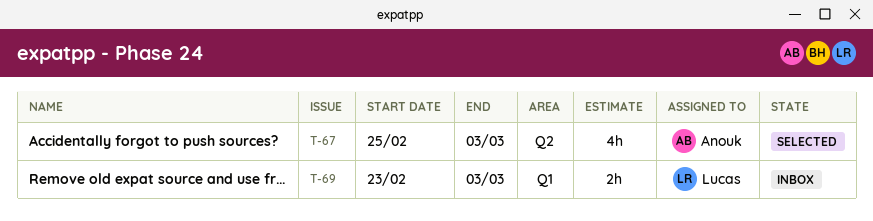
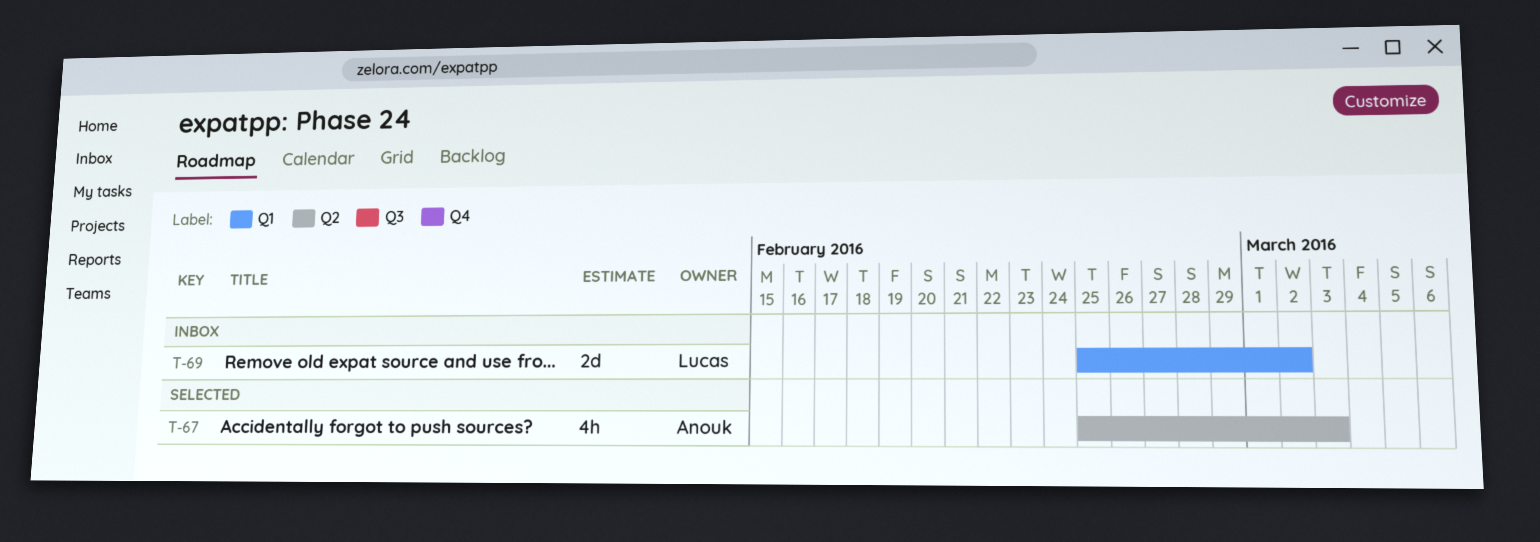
T-69, estimate: 2h -> 2d
T-69, start: Feb 23 -> Feb 25
T-69, due: Mar 3 -> Mar 2

